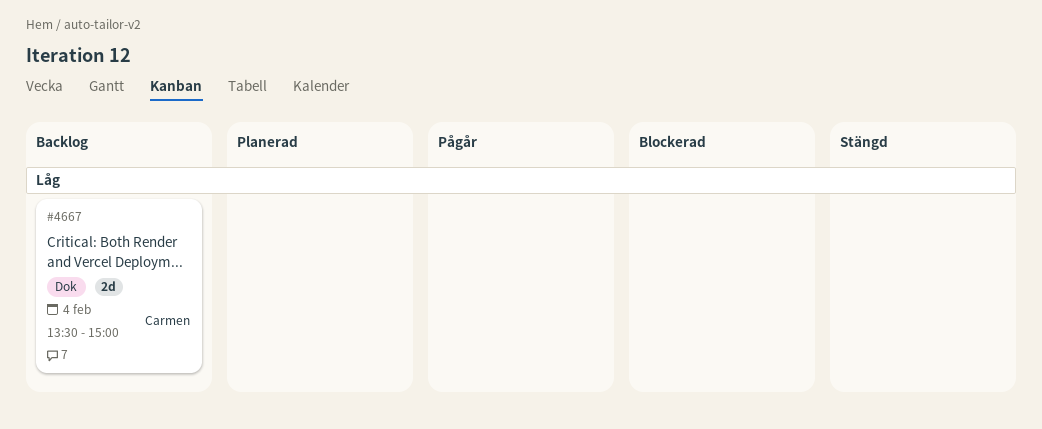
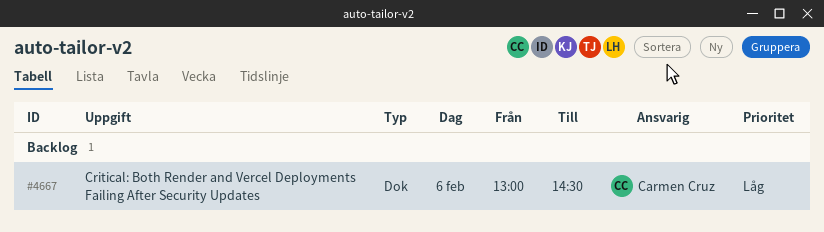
#4667, day: Feb 4 -> Feb 6
#4667, begins: 13:30 -> 13:00
#4667, ends: 15:00 -> 14:30

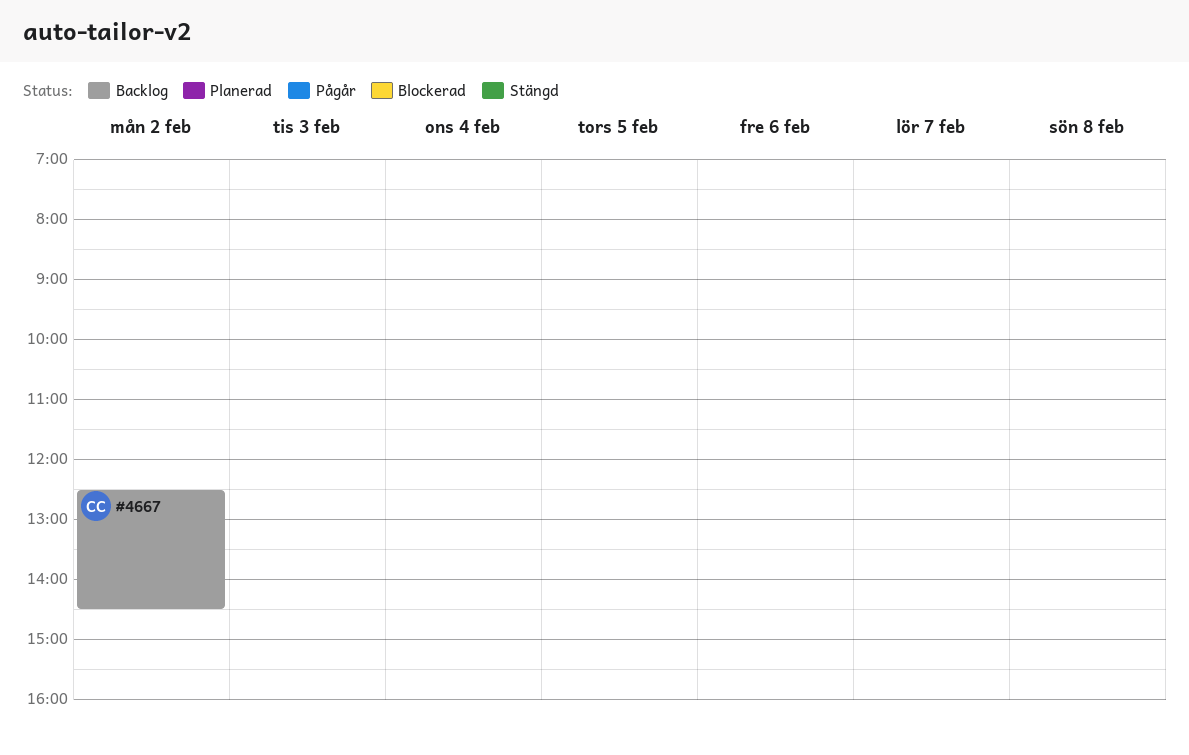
#4667, day: Feb 6 -> Feb 2
#4667, begins: 13:00 -> 12:30

